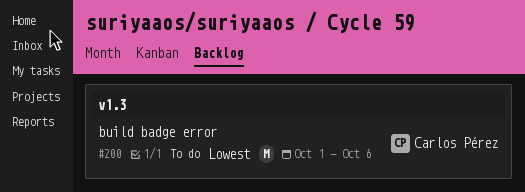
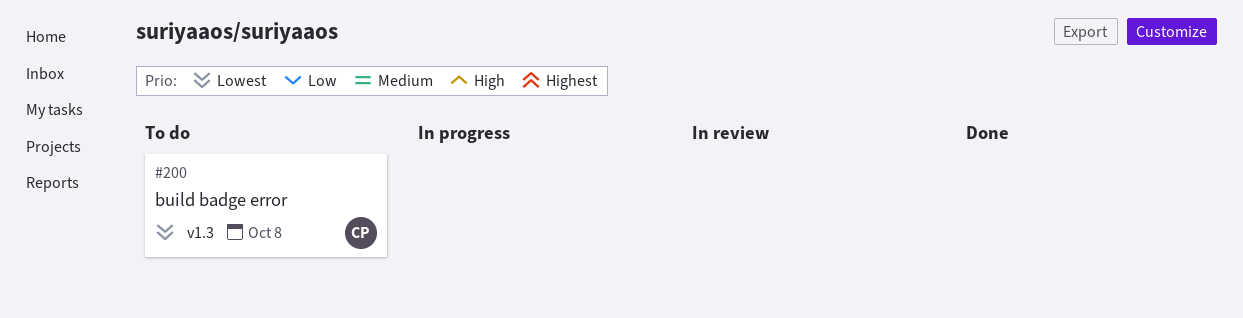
#200, due: Oct 6 -> Oct 8

